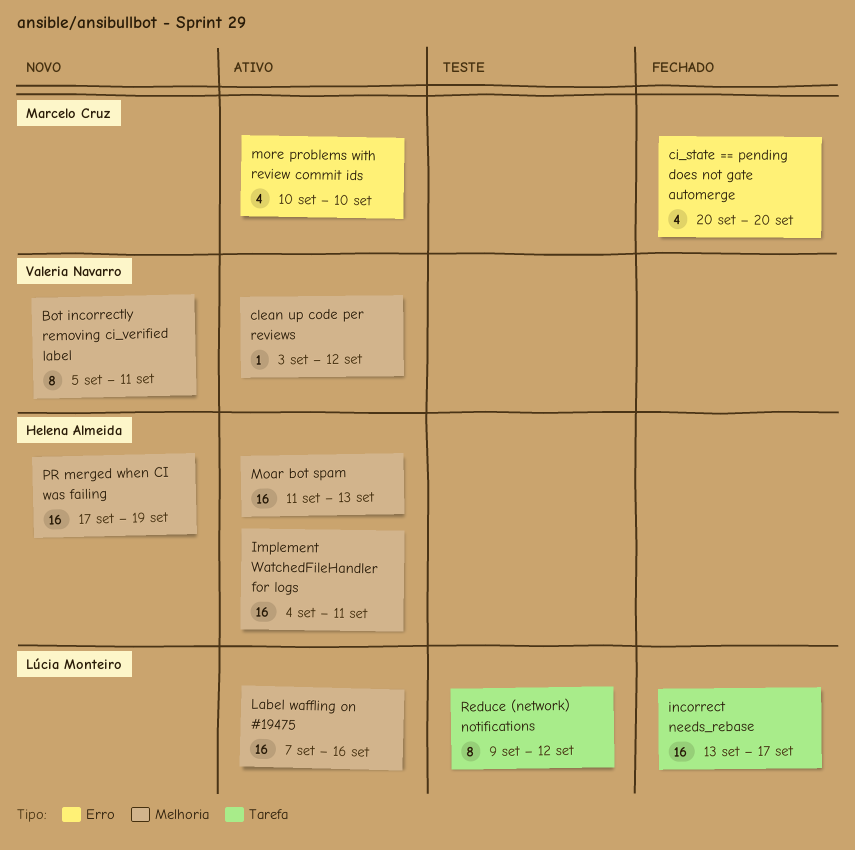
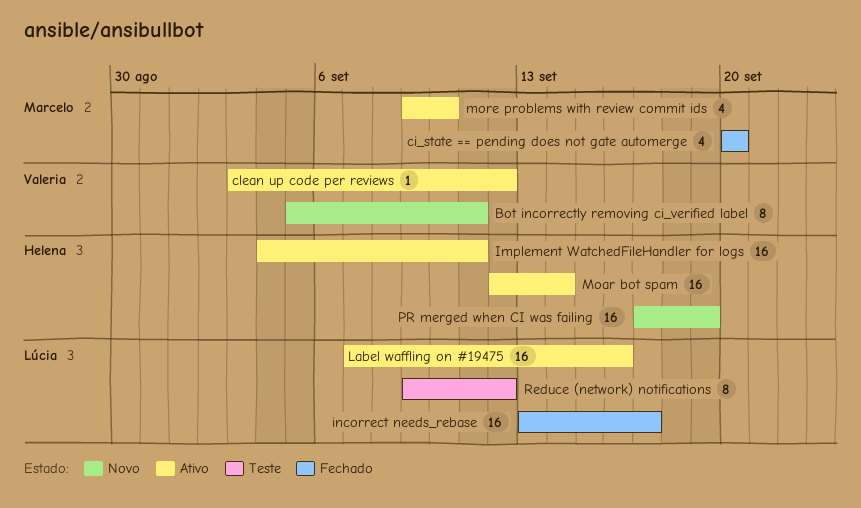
Moar bot spam, start: Sep 11 -> Sep 12
Moar bot spam, due: Sep 13 -> Sep 14
more problems with review commit ids, start: Sep 10 -> Sep 9

